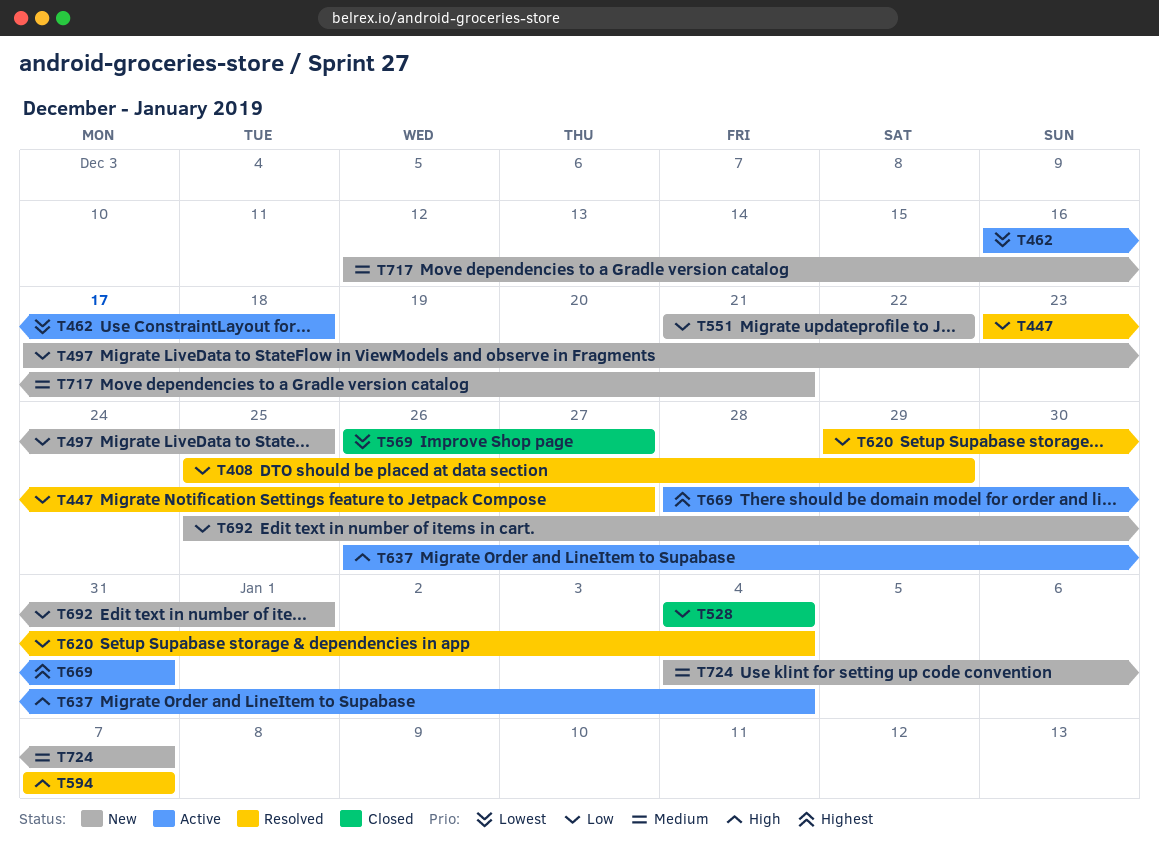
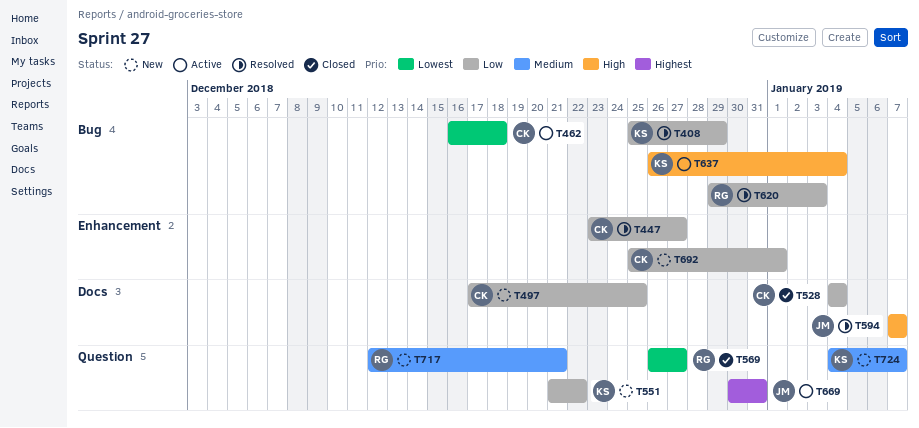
T620, due: Jan 4 -> Jan 3
T669, start: Dec 28 -> Dec 30

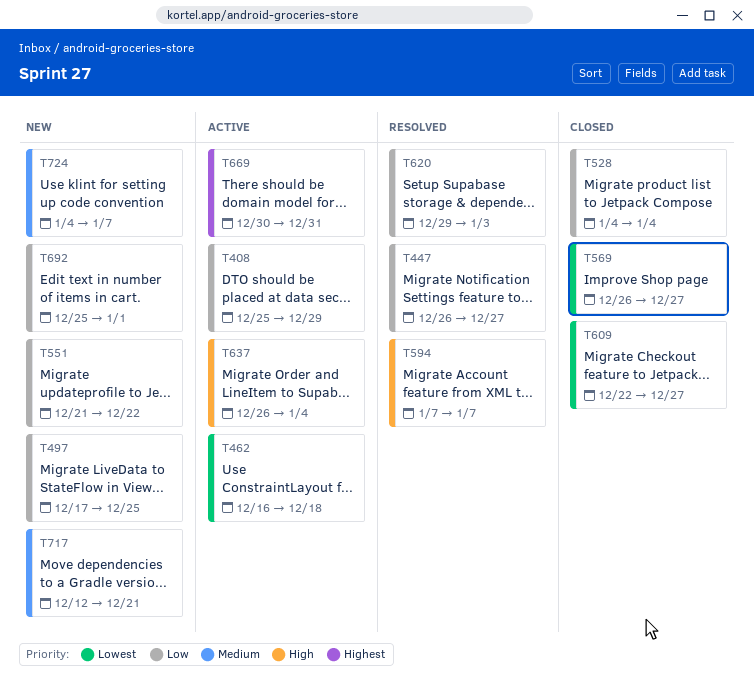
T408, status: Resolved -> Active
T447, start: Dec 23 -> Dec 26
T609: none -> present

